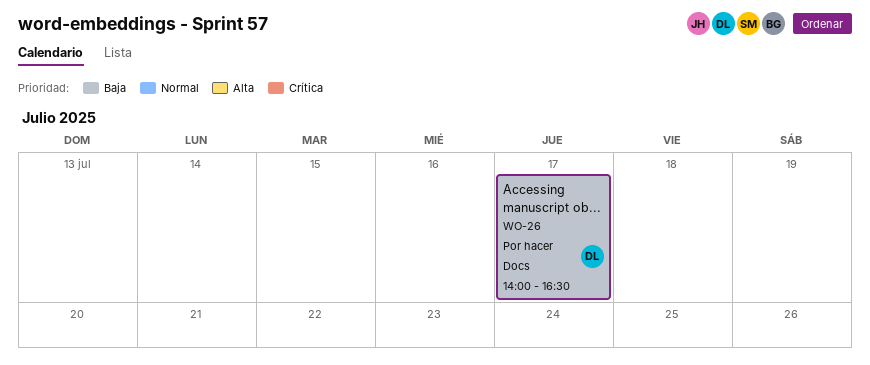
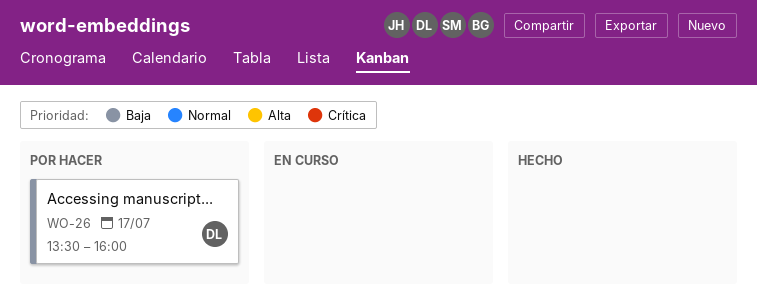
WO-26, begins: 14:00 -> 13:30
WO-26, ends: 16:30 -> 16:00

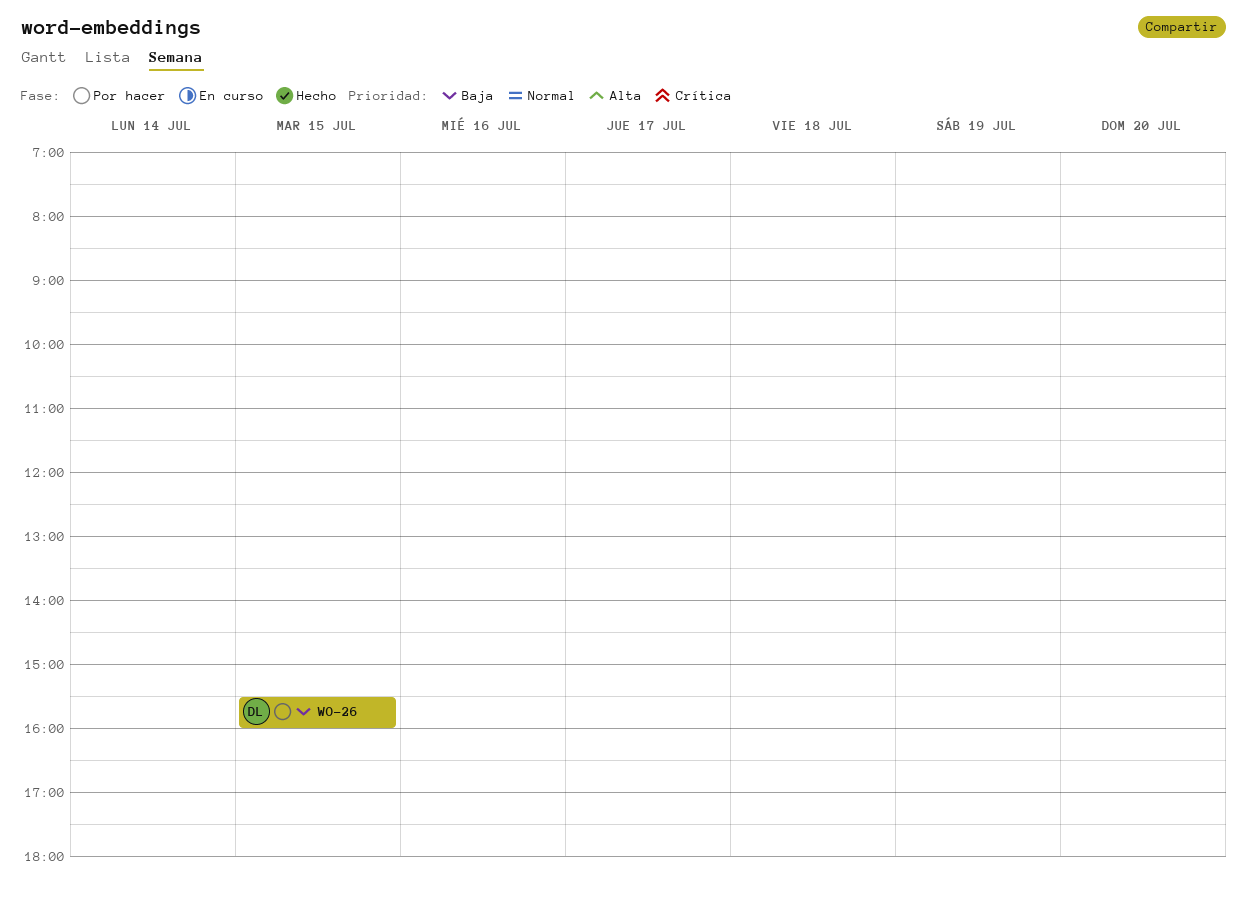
WO-26, day: Jul 17 -> Jul 15
WO-26, begins: 13:30 -> 15:30

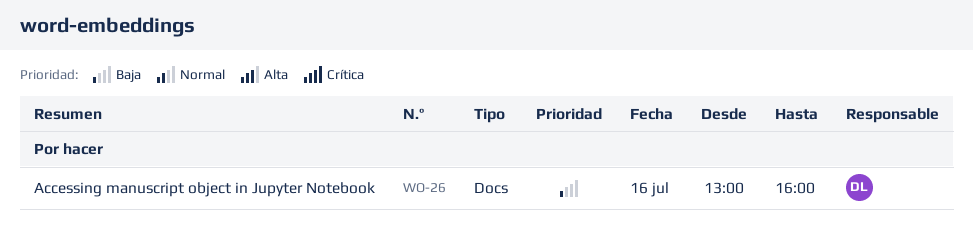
WO-26, day: Jul 15 -> Jul 16
WO-26, begins: 15:30 -> 13:00

